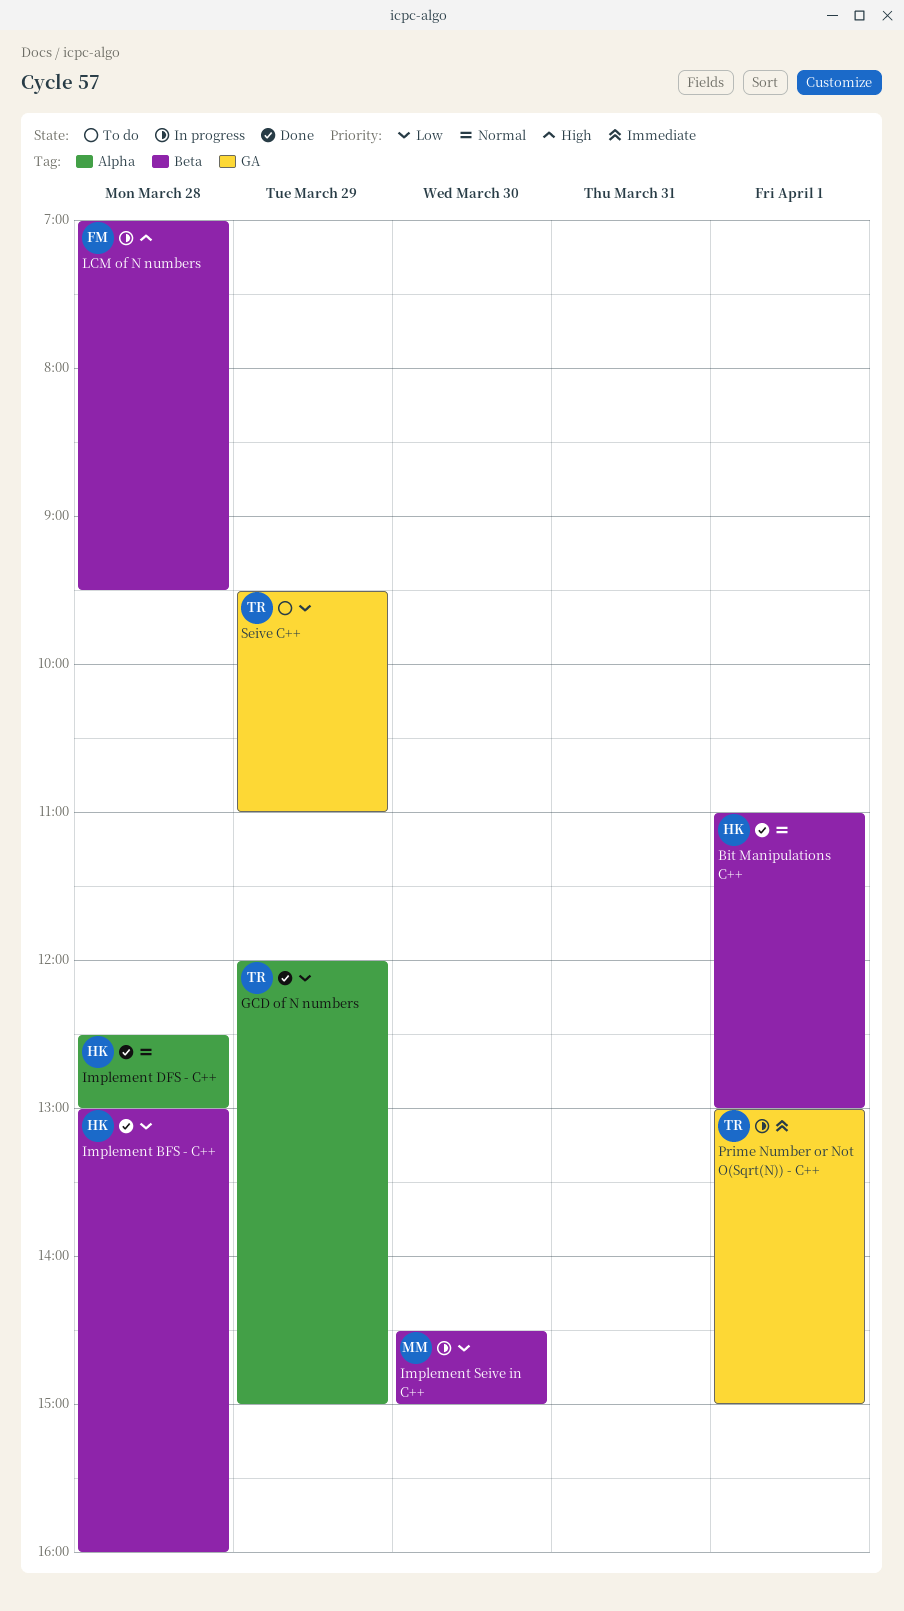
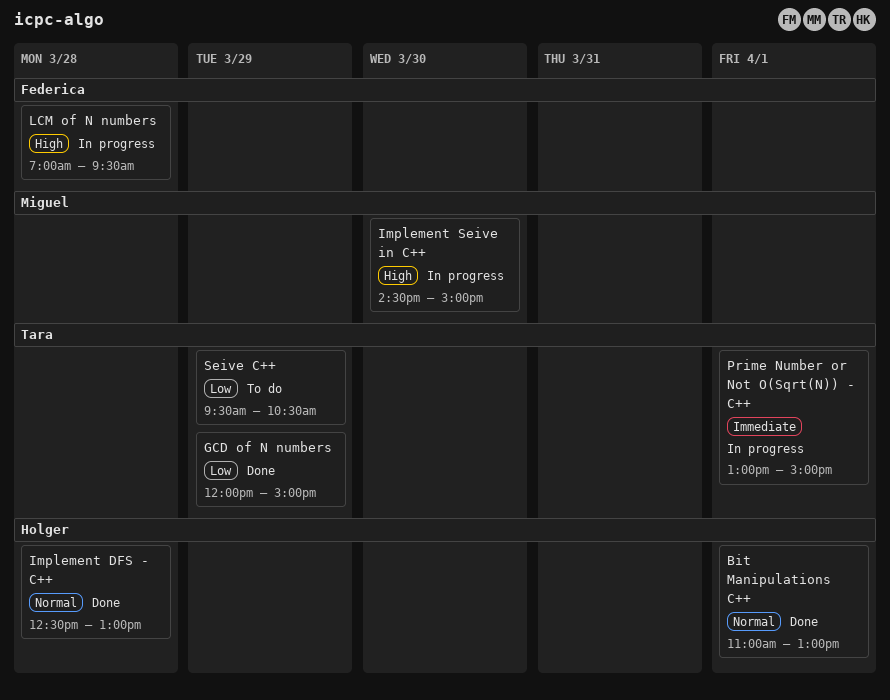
Implement BFS - C++: present -> none
Implement Seive in C++, priority: Low -> High
Seive C++, ends: 11:00 -> 10:30

